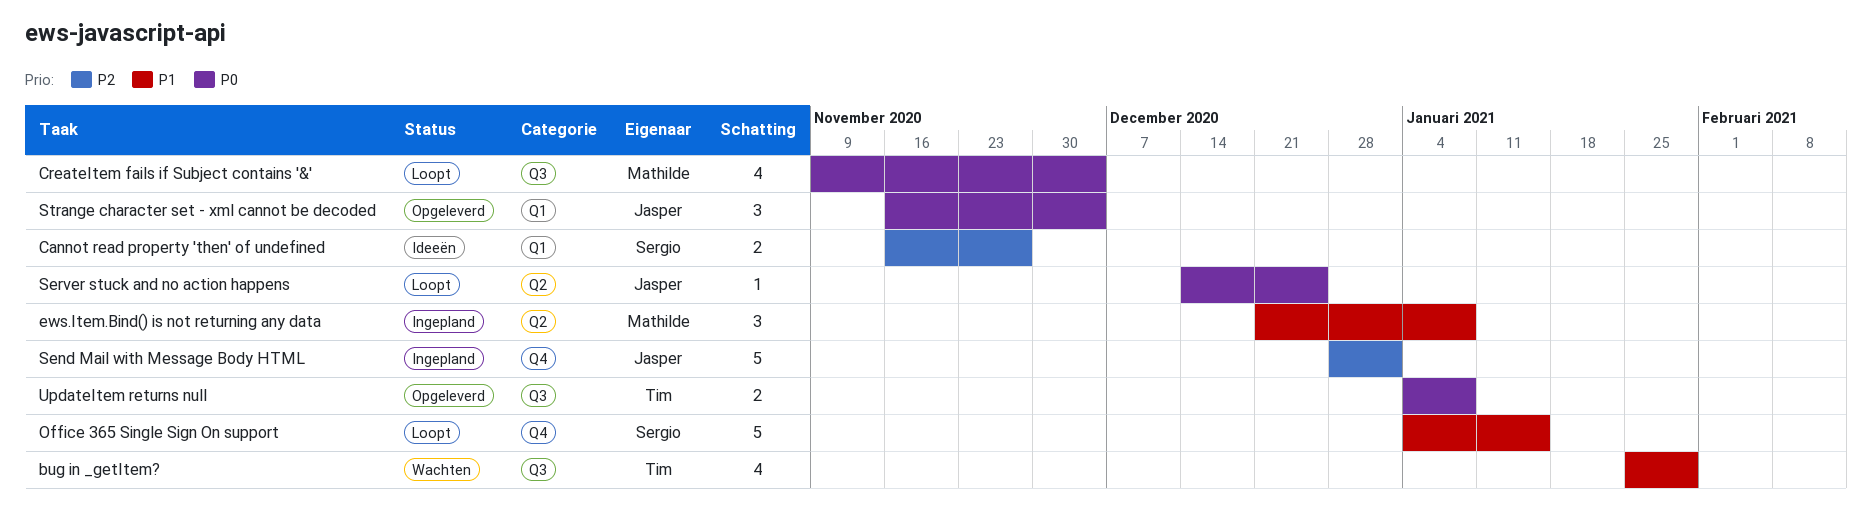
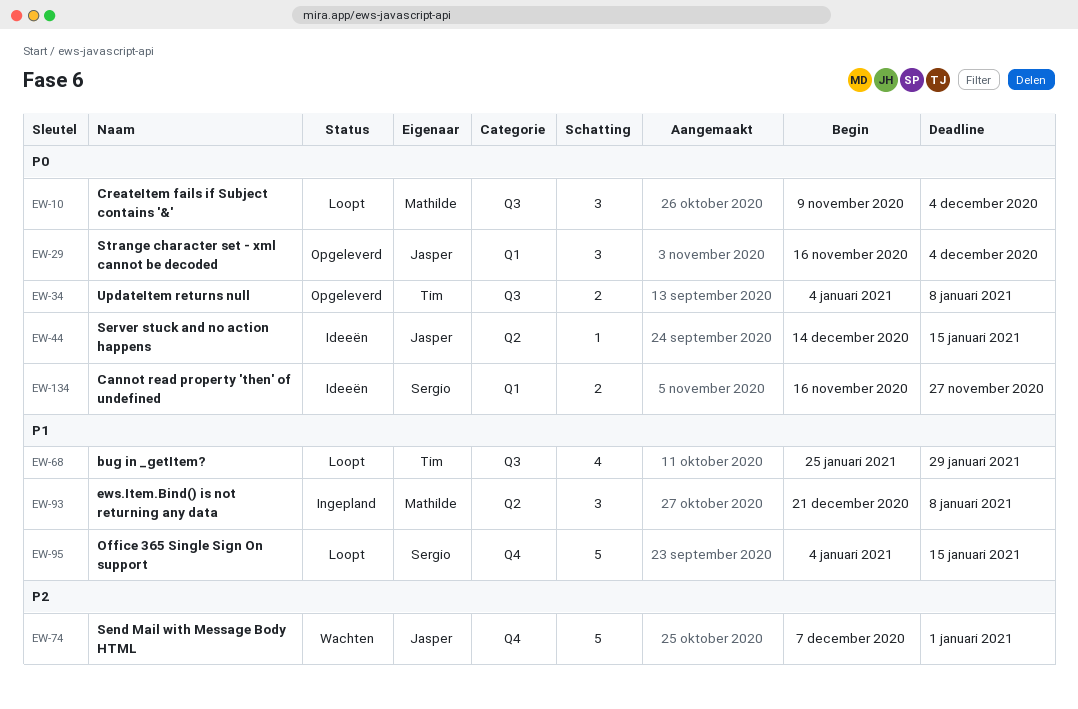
bug in _getItem?, status: Wachten -> Loopt
Cannot read property 'then' of undefined, priority: P2 -> P0
CreateItem fails if Subject contains '&', estimate: 4 -> 3
Send Mail with Message Body HTML, status: Ingepland -> Wachten
Send Mail with Message Body HTML, start: Dec 28 -> Dec 7
Server stuck and no action happens, status: Loopt -> Ideeën
Server stuck and no action happens, due: Dec 25 -> Jan 15

